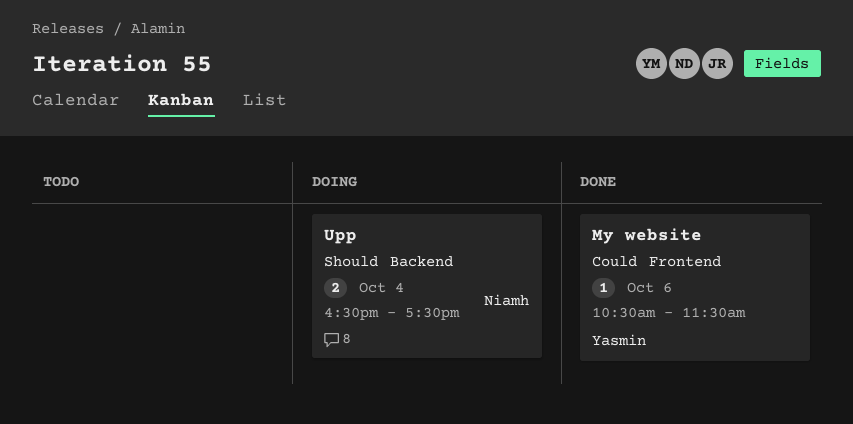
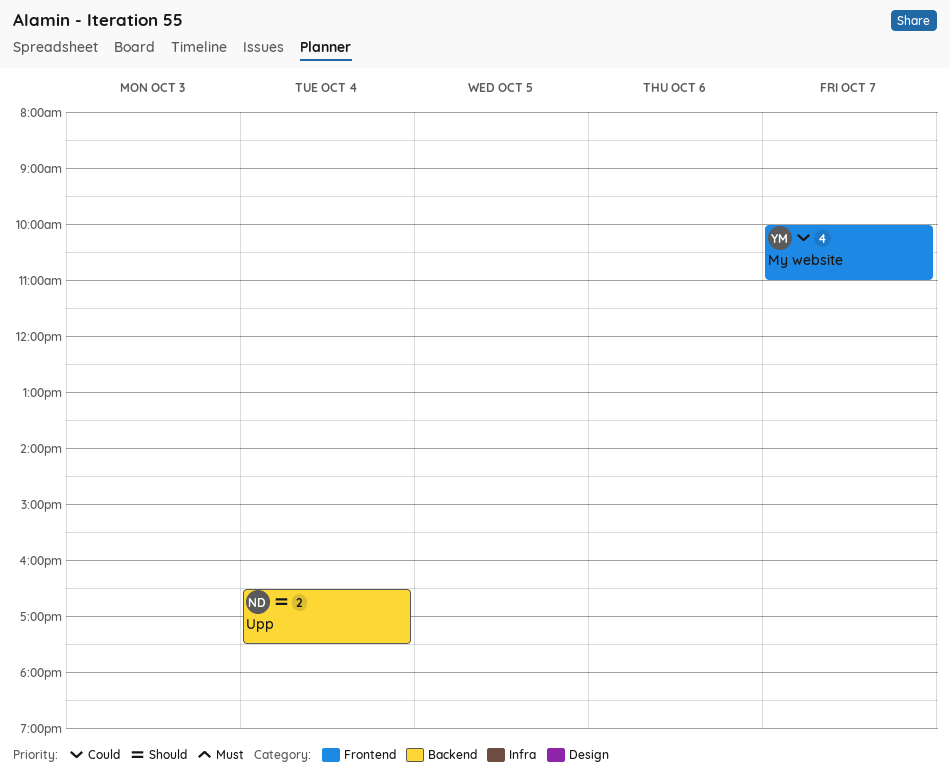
My website, estimate: 1 -> 4
My website, day: Oct 6 -> Oct 7
My website, begins: 10:30 -> 10:00
My website, ends: 11:30 -> 11:00

